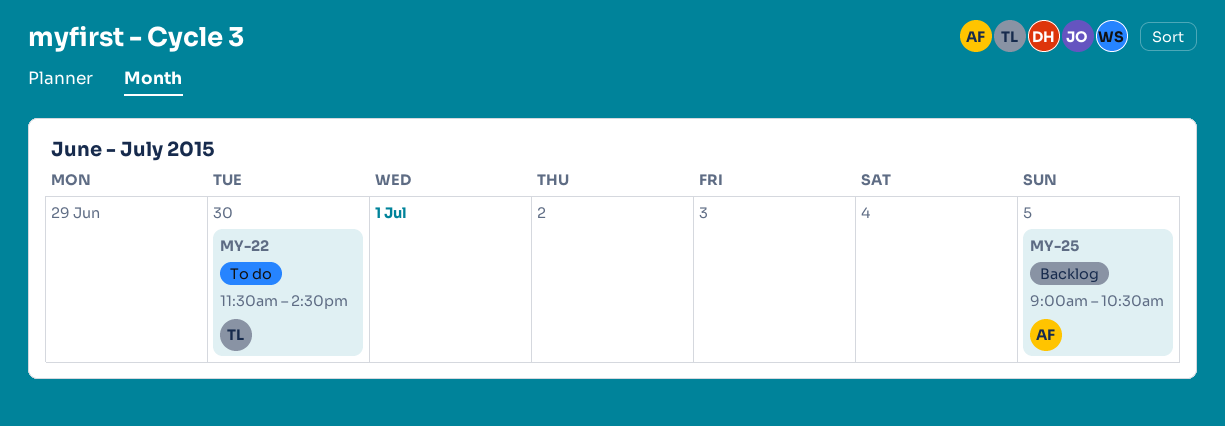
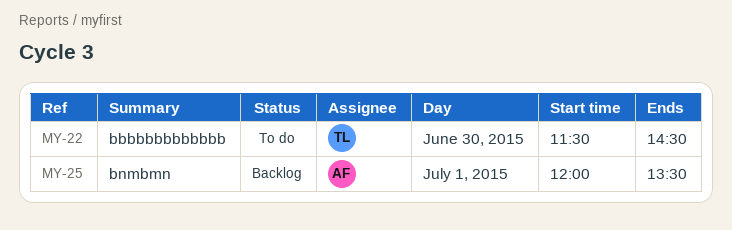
MY-25, day: Jul 5 -> Jul 1
MY-25, begins: 09:00 -> 12:00
MY-25, ends: 10:30 -> 13:30

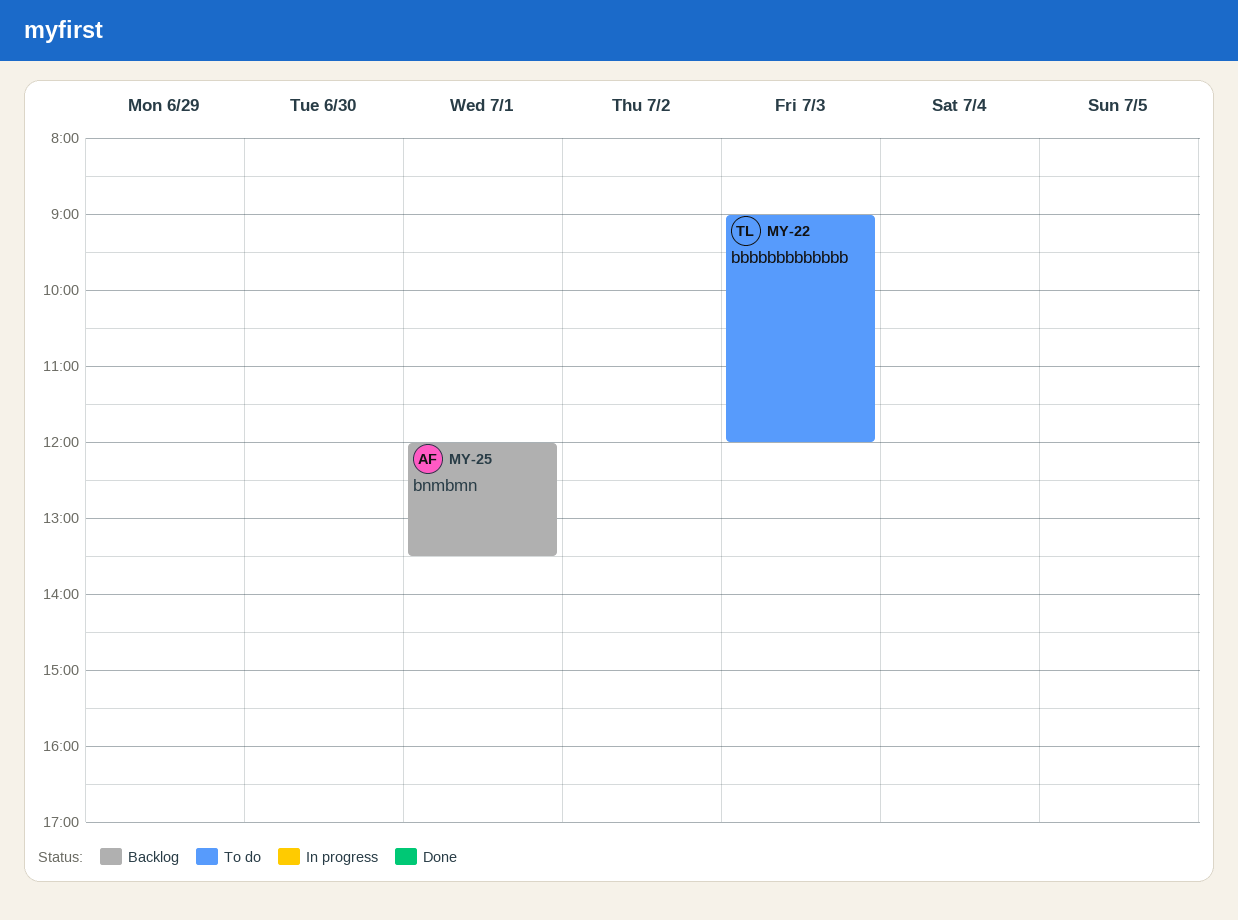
MY-22, day: Jun 30 -> Jul 3
MY-22, begins: 11:30 -> 09:00
MY-22, ends: 14:30 -> 12:00

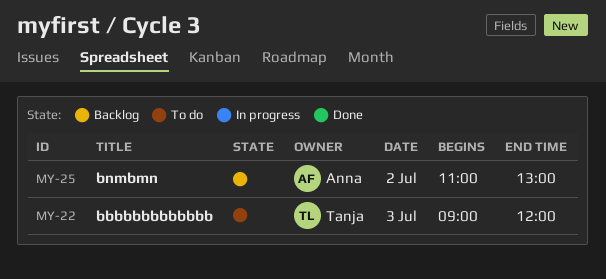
MY-25, day: Jul 1 -> Jul 2
MY-25, begins: 12:00 -> 11:00
MY-25, ends: 13:30 -> 13:00

